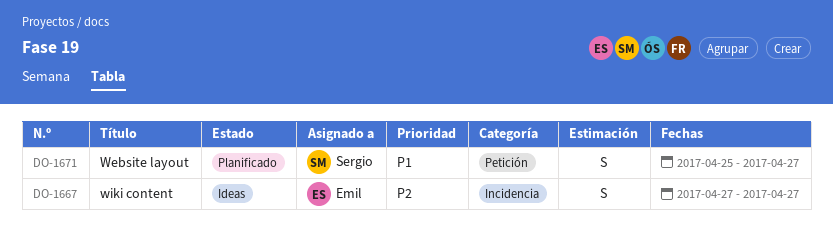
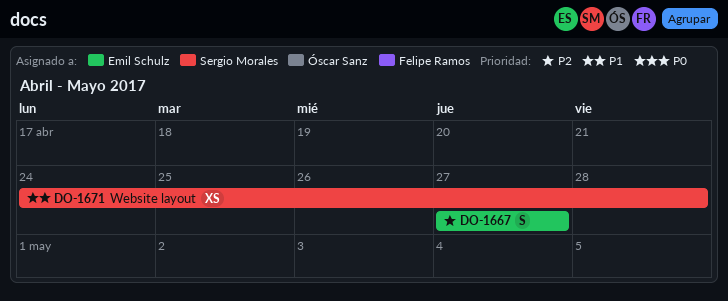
DO-1671, estimate: S -> XS
DO-1671, start: Apr 25 -> Apr 24
DO-1671, due: Apr 27 -> Apr 28

